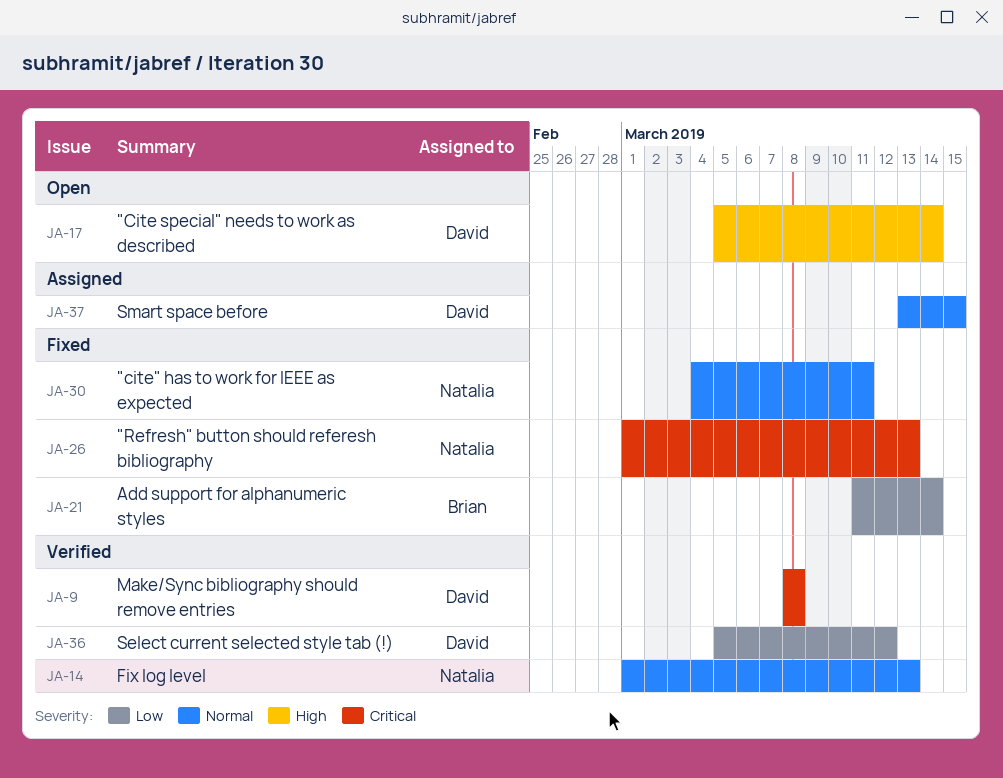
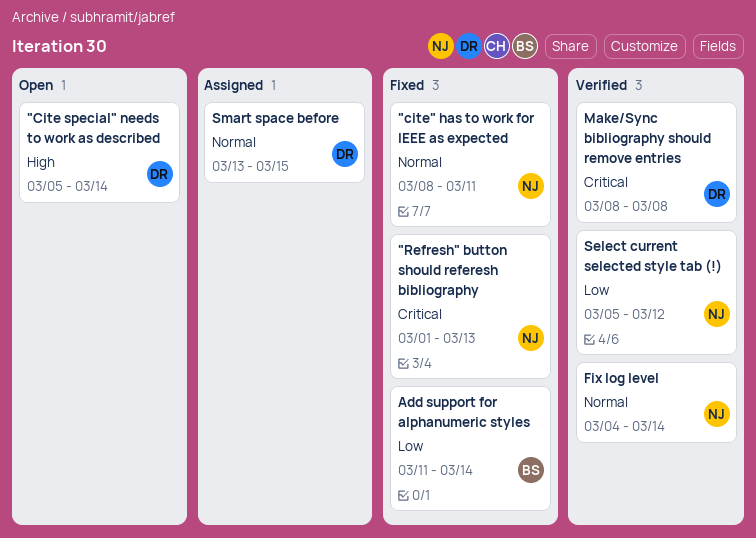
"cite" has to work for IEEE as expected, start: Mar 4 -> Mar 8
Fix log level, start: Mar 1 -> Mar 4
Fix log level, due: Mar 13 -> Mar 14
Select current selected style tab (!), owner: David -> Natalia

